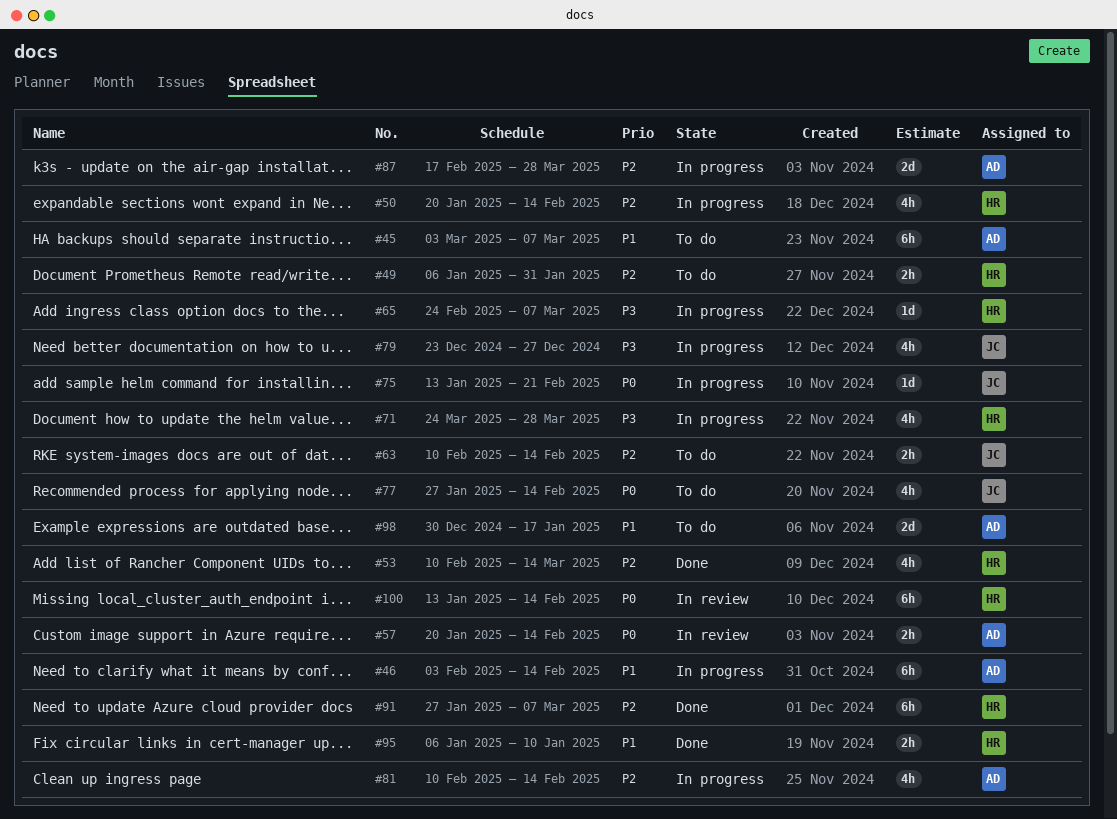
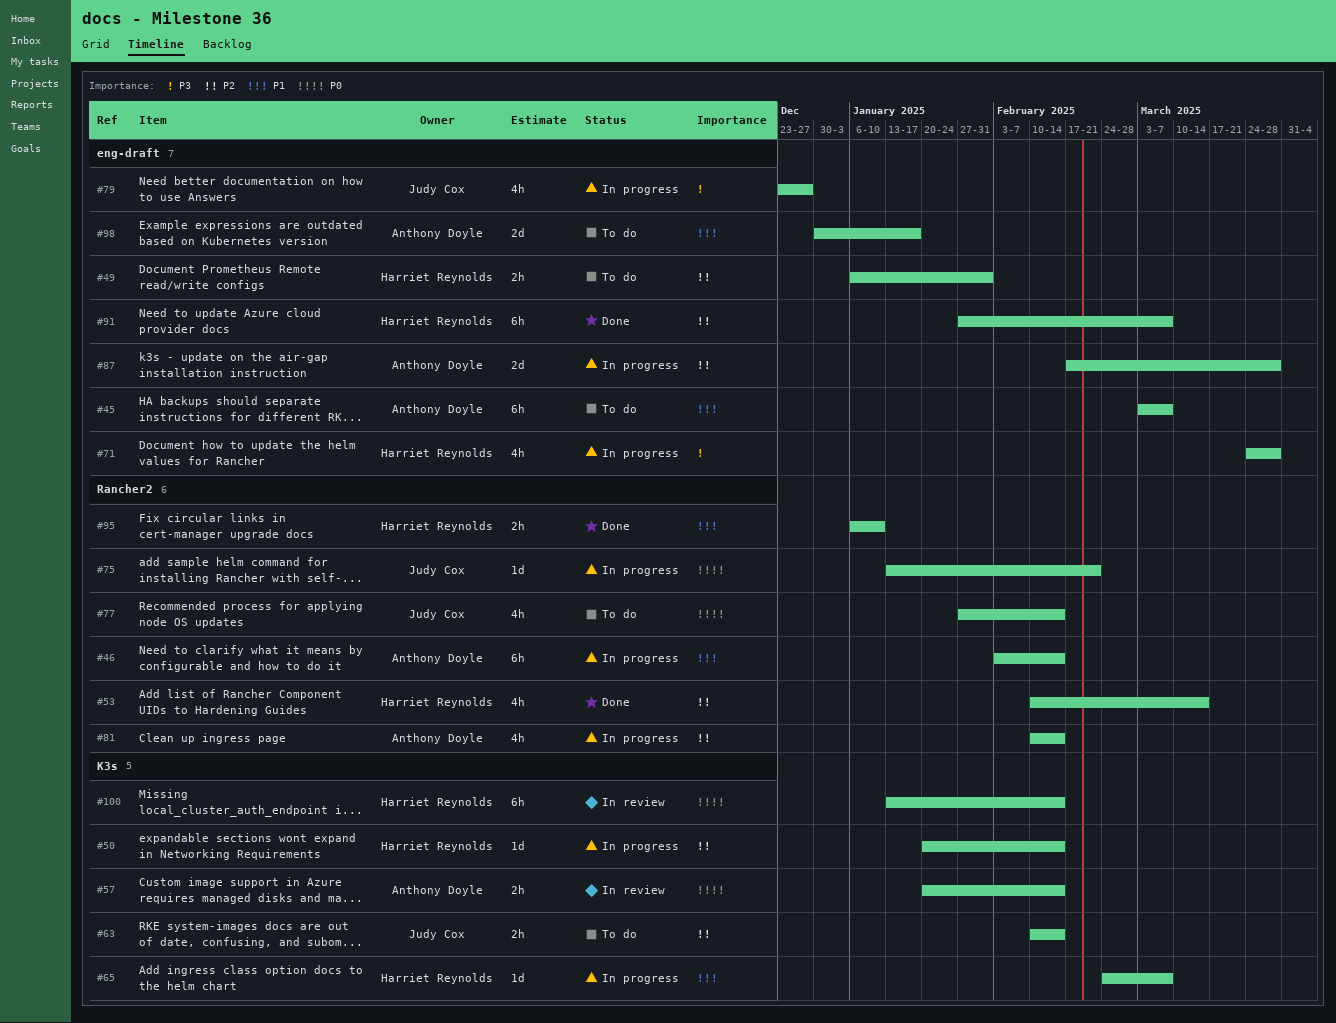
#50, estimate: 4h -> 1d
#65, priority: P3 -> P1

